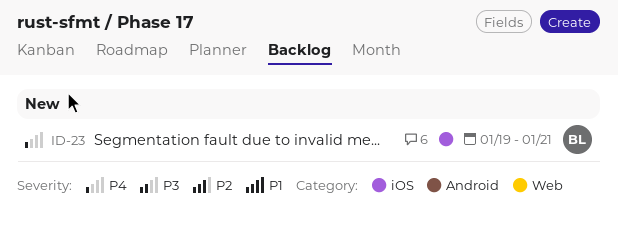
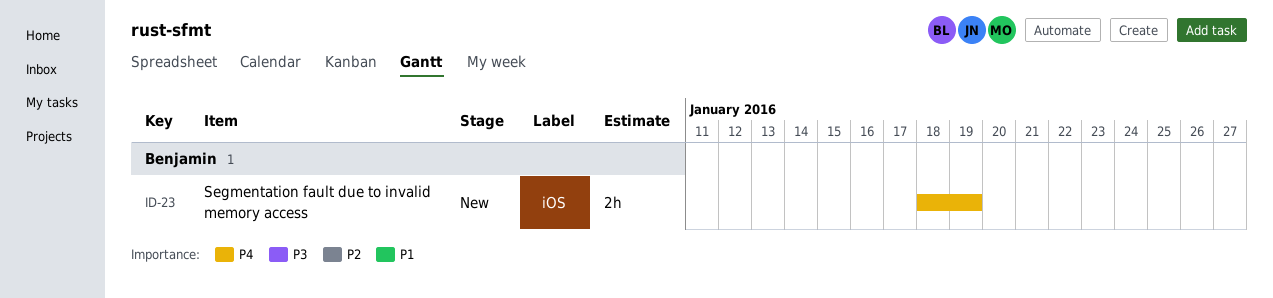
ID-23, start: Jan 19 -> Jan 18
ID-23, due: Jan 21 -> Jan 19

